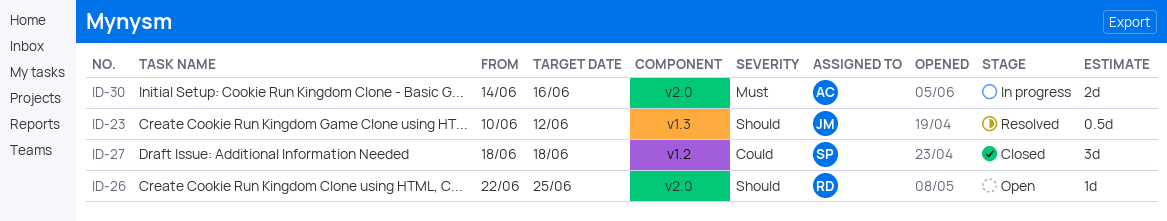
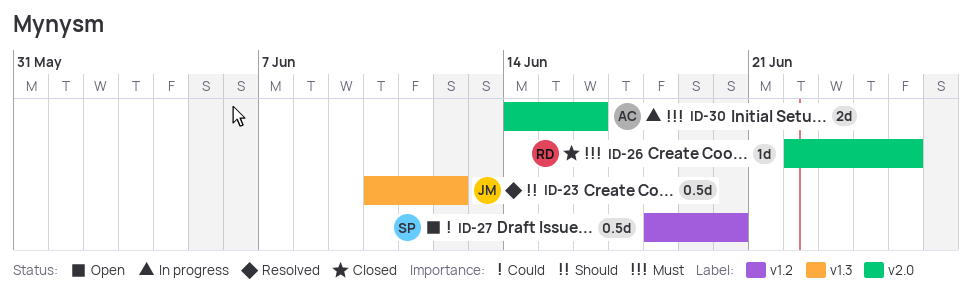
ID-26, status: Open -> Closed
ID-26, priority: Should -> Must
ID-27, status: Closed -> Open
ID-27, estimate: 3d -> 0.5d
ID-27, due: Jun 18 -> Jun 20

